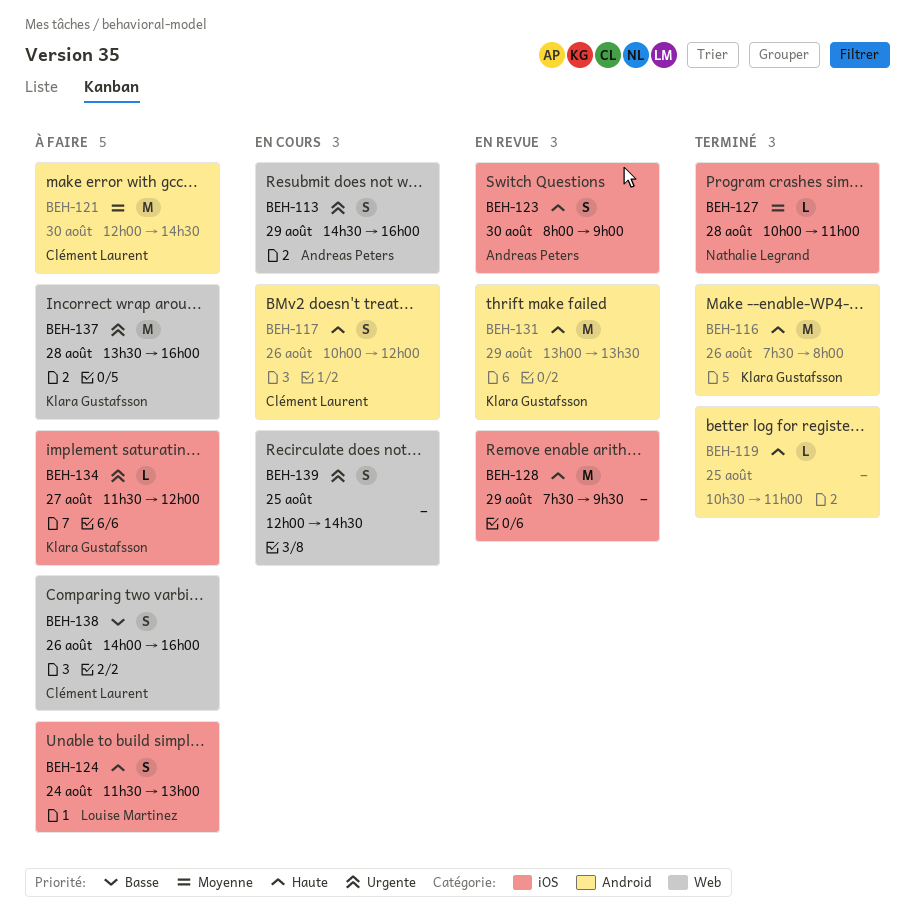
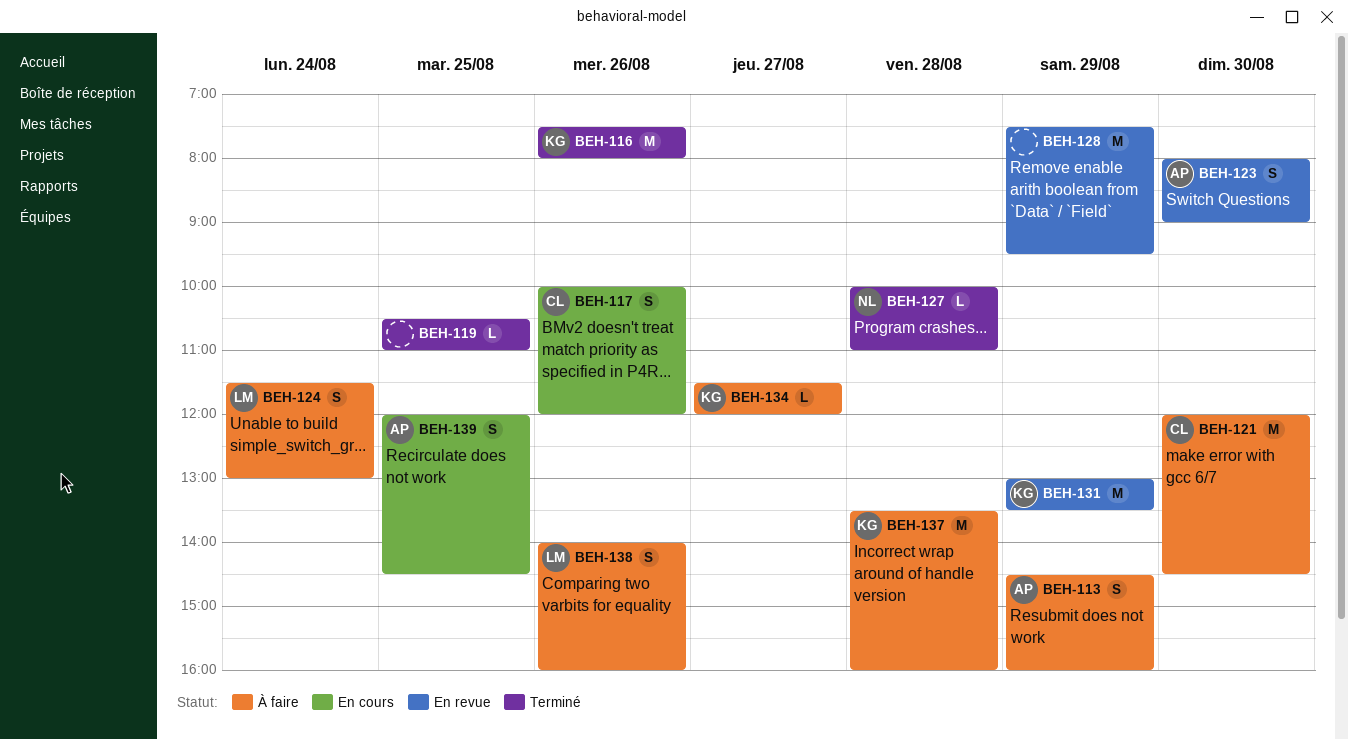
BEH-113, status: En cours -> À faire
BEH-138, owner: Clément Laurent -> Louise Martinez
BEH-139, owner: none -> Andreas Peters

